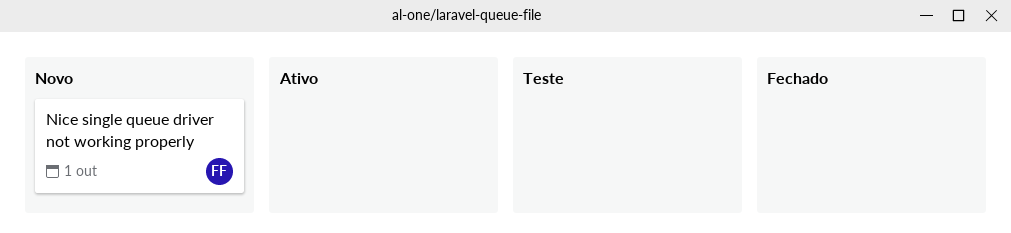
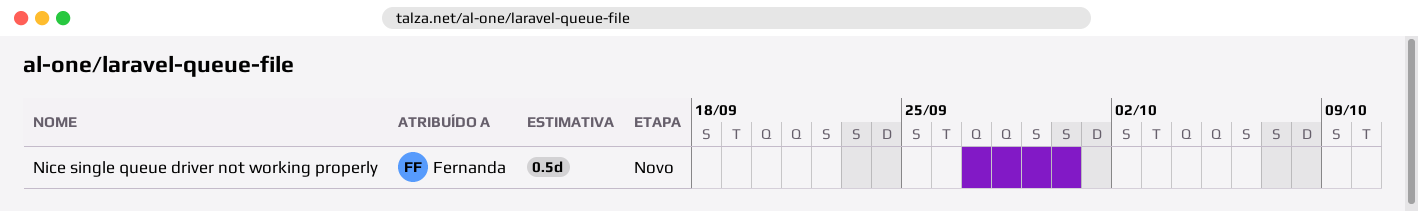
Nice single queue driver not working properly, due: Oct 1 -> Sep 30

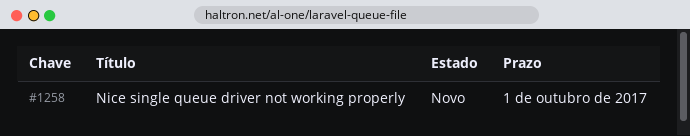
Nice single queue driver not working properly, due: Sep 30 -> Oct 1

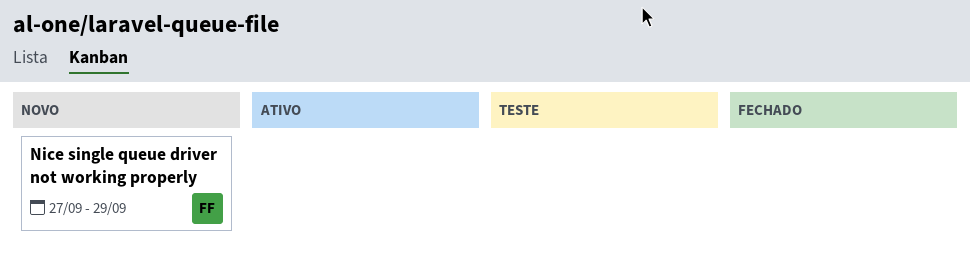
Nice single queue driver not working properly, due: Oct 1 -> Sep 29

